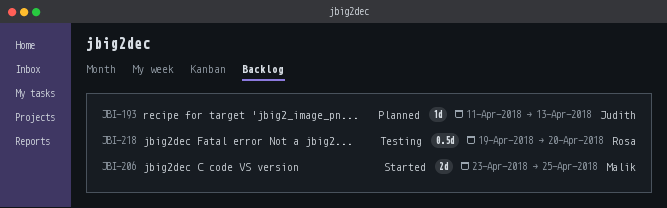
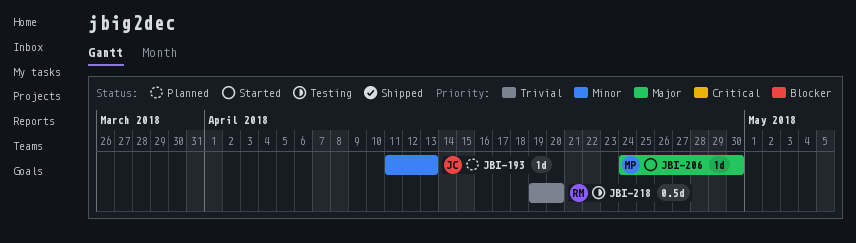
JBI-206, estimate: 2d -> 1d
JBI-206, start: Apr 23 -> Apr 24
JBI-206, due: Apr 25 -> Apr 30

